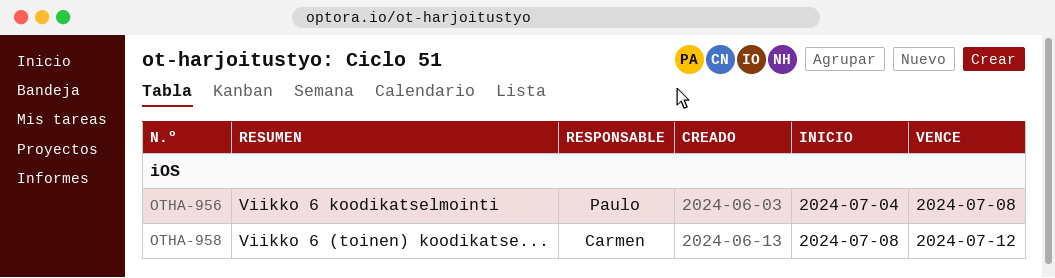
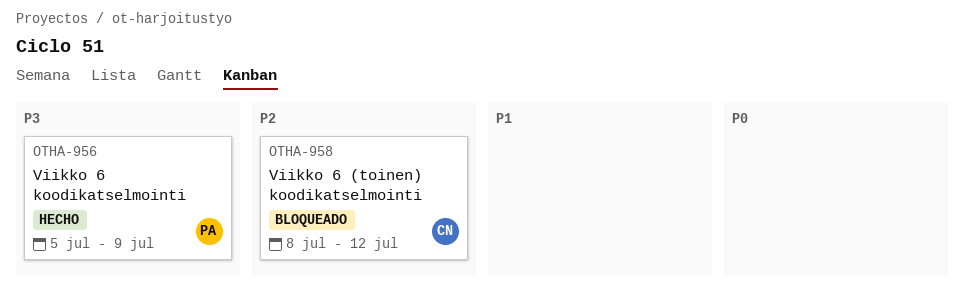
OTHA-956, start: Jul 4 -> Jul 5
OTHA-956, due: Jul 8 -> Jul 9

